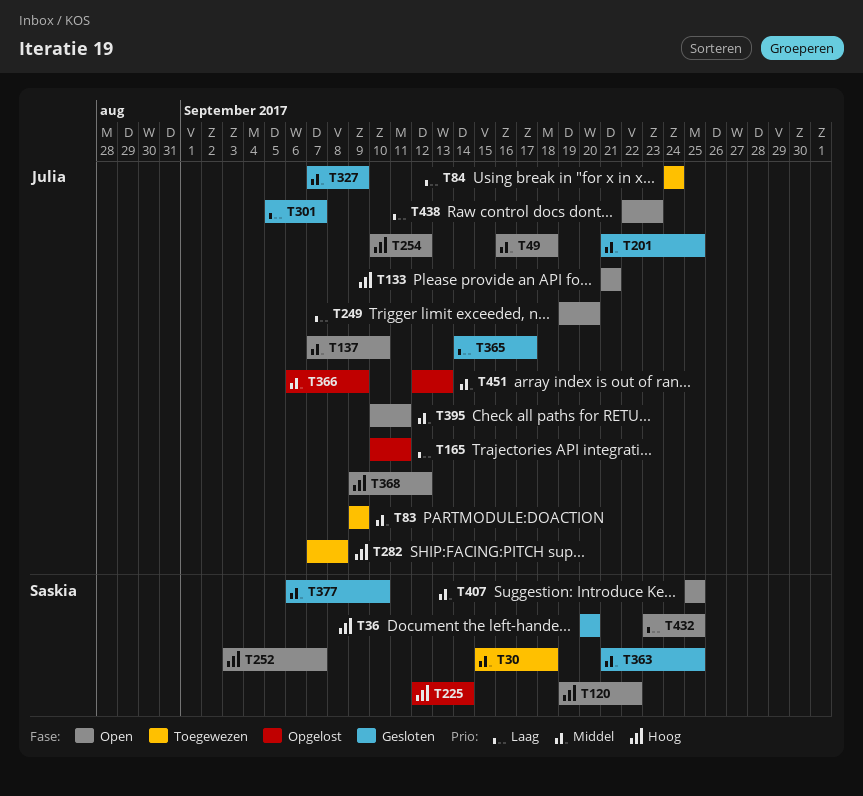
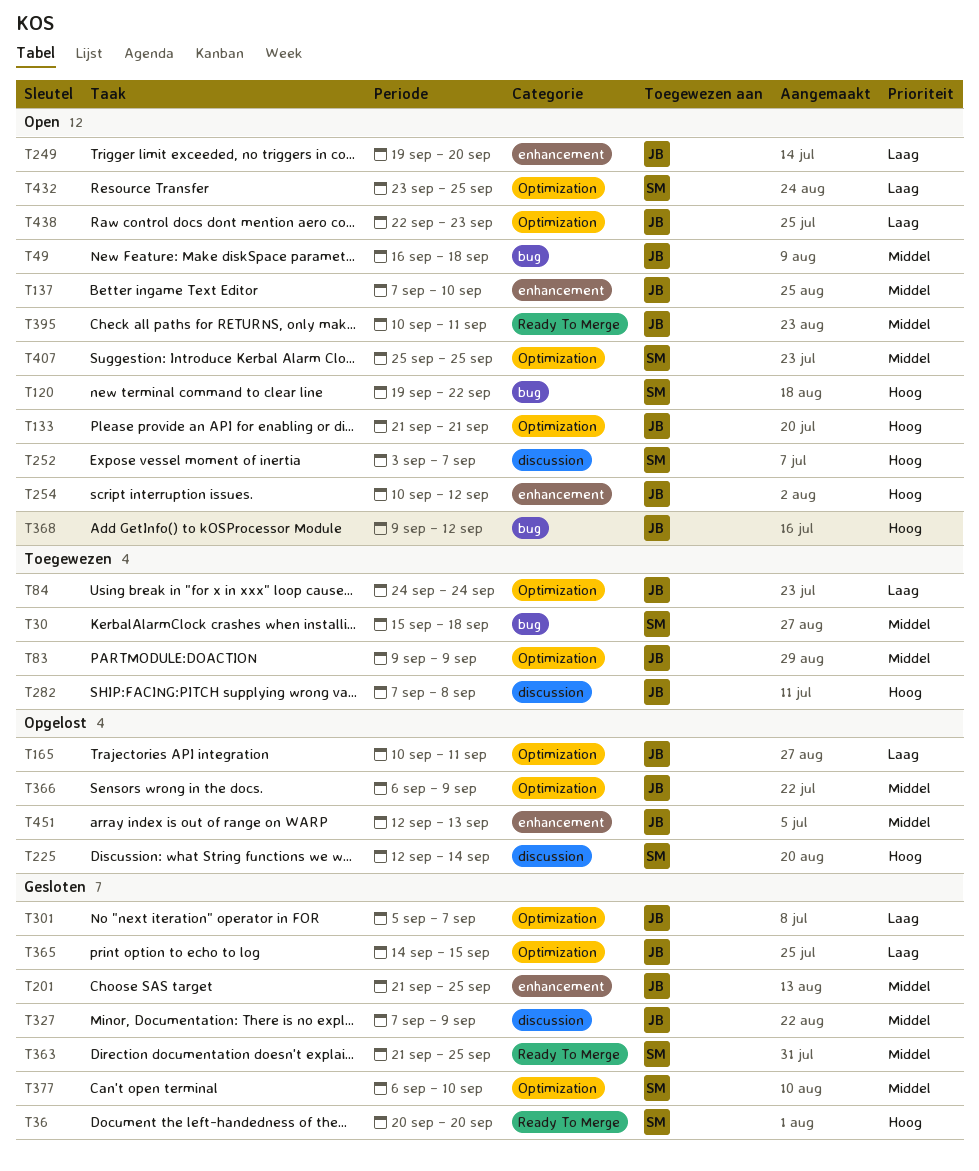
T365, due: Sep 17 -> Sep 15

